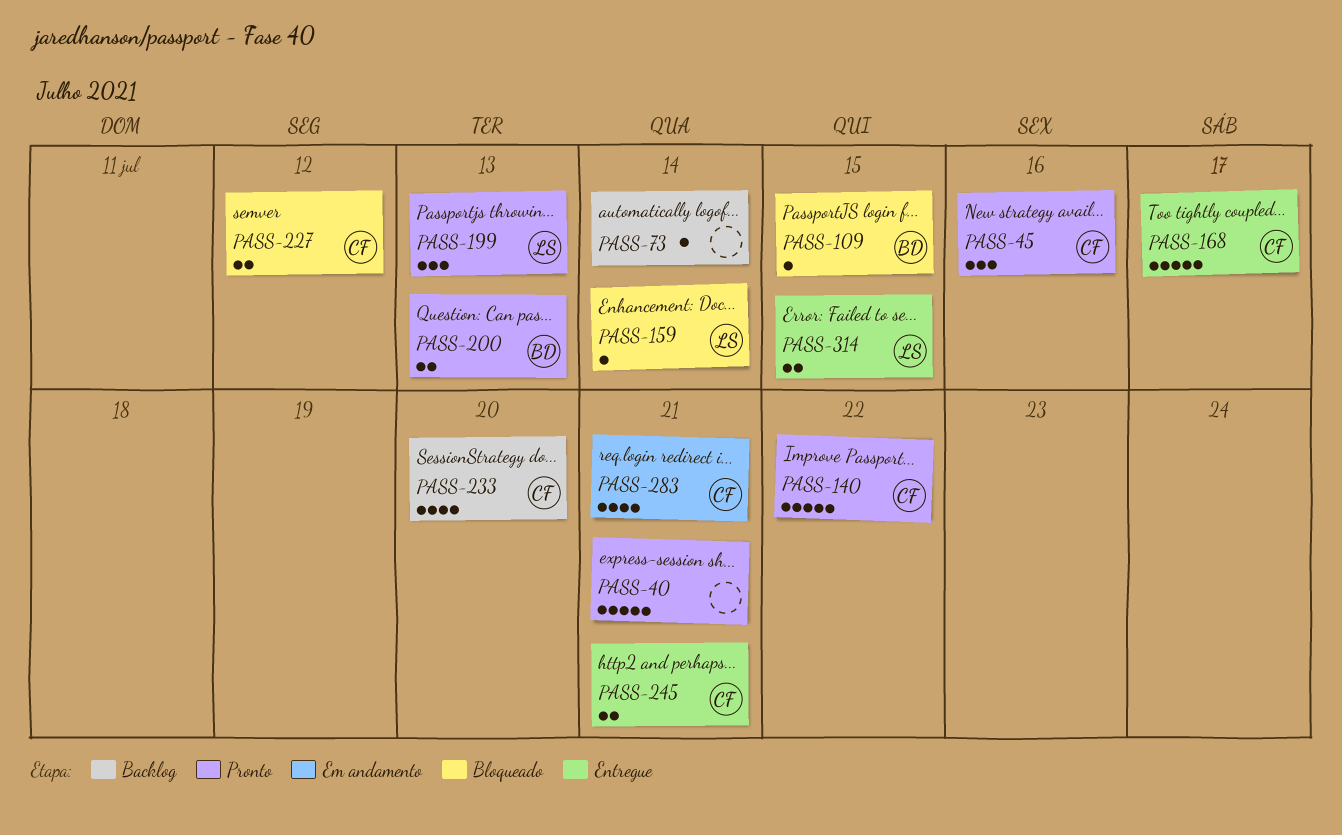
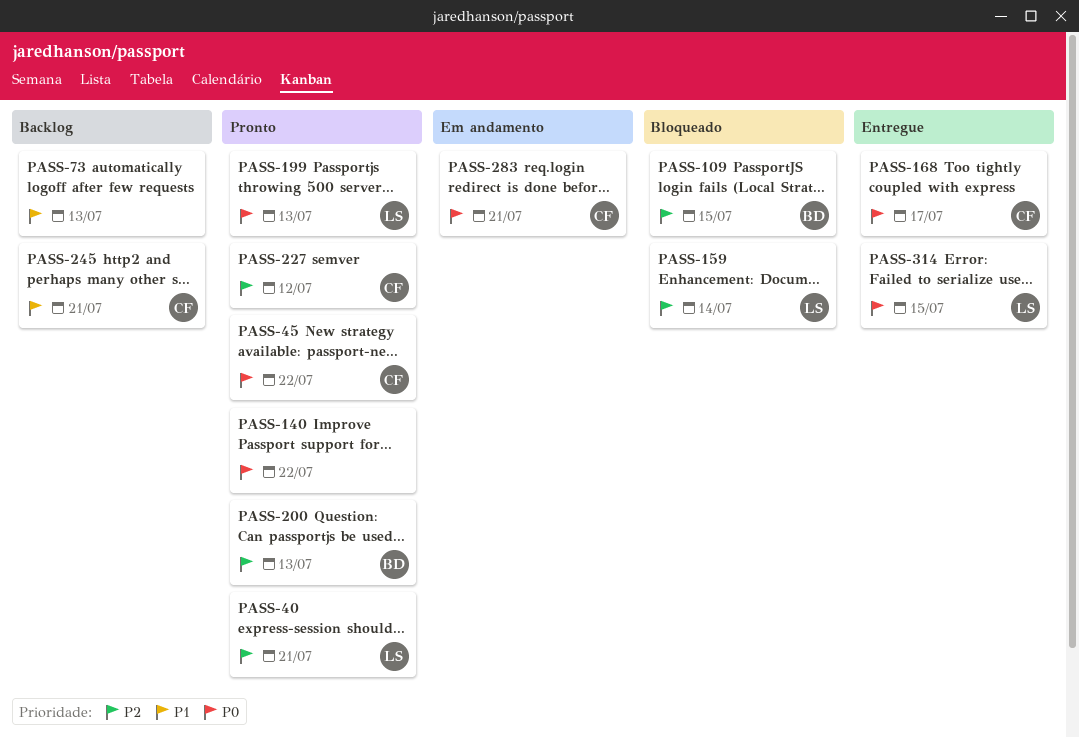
PASS-40, owner: none -> LS
PASS-45, due: Jul 16 -> Jul 22
PASS-73, due: Jul 14 -> Jul 13
PASS-140, owner: CF -> none
PASS-227, status: Bloqueado -> Pronto
PASS-233: present -> none
PASS-245, status: Entregue -> Backlog

